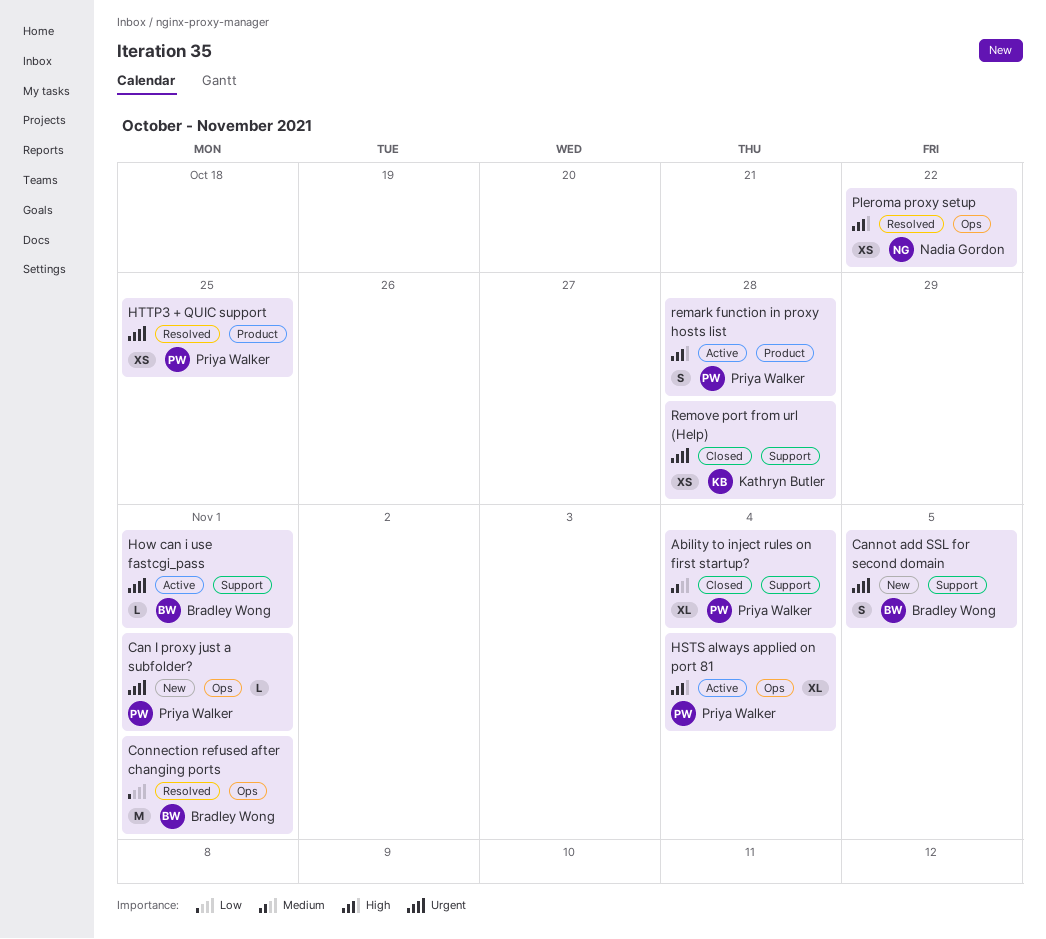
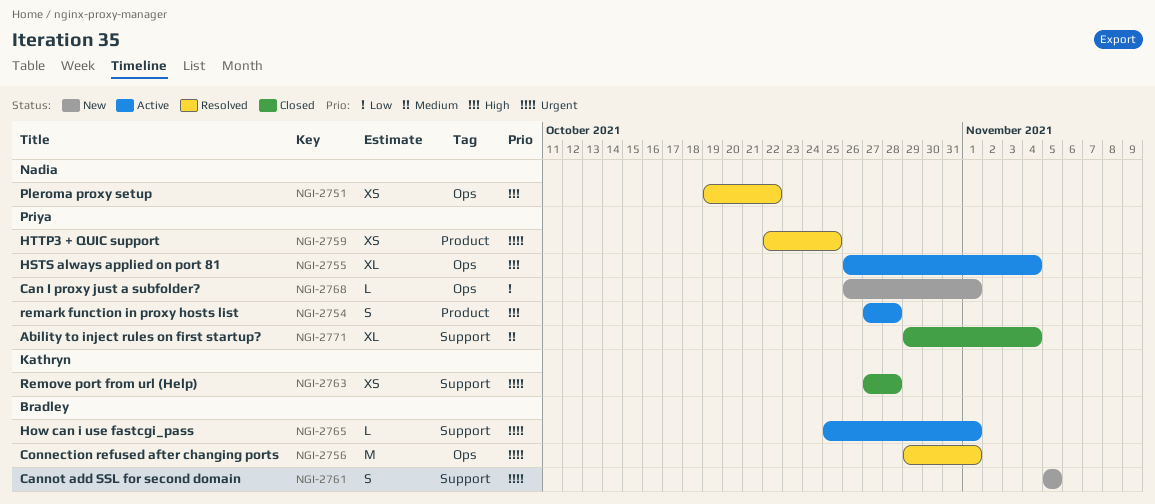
Can I proxy just a subfolder?, priority: Urgent -> Low
Connection refused after changing ports, priority: Low -> Urgent

